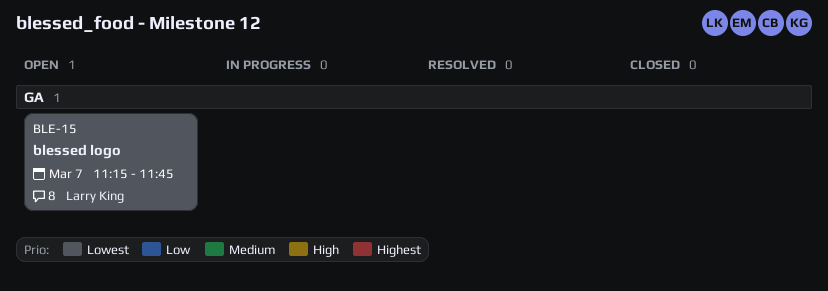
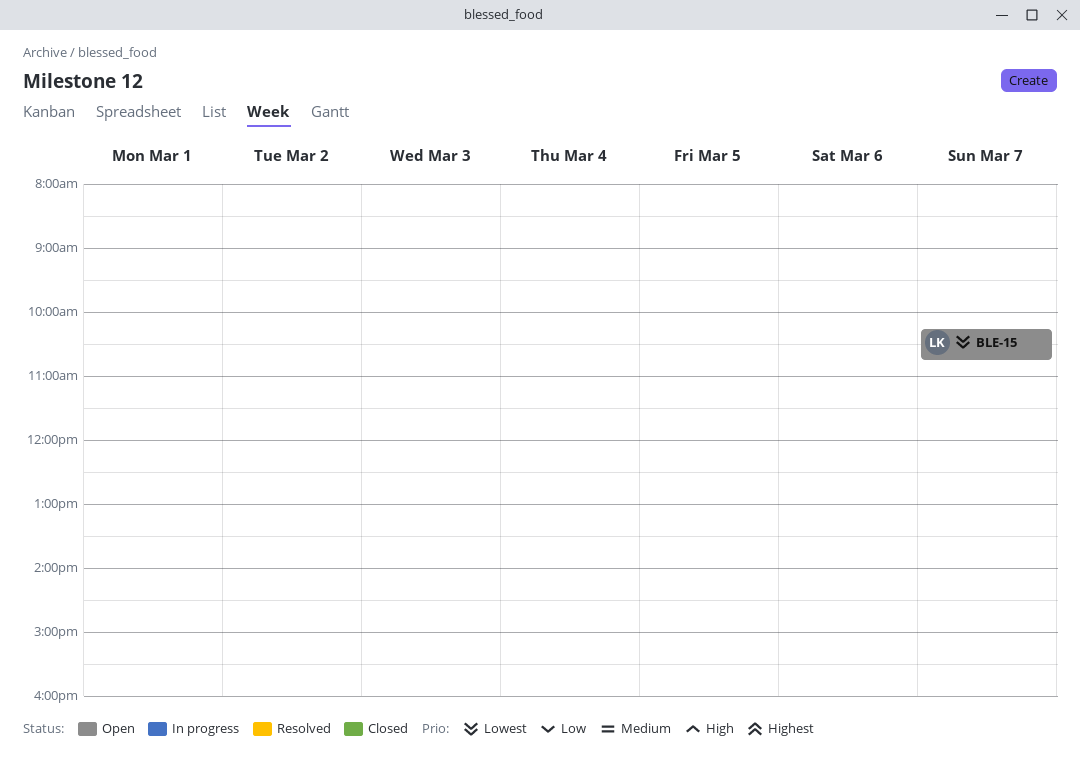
BLE-15, begins: 11:15 -> 10:15
BLE-15, ends: 11:45 -> 10:45

